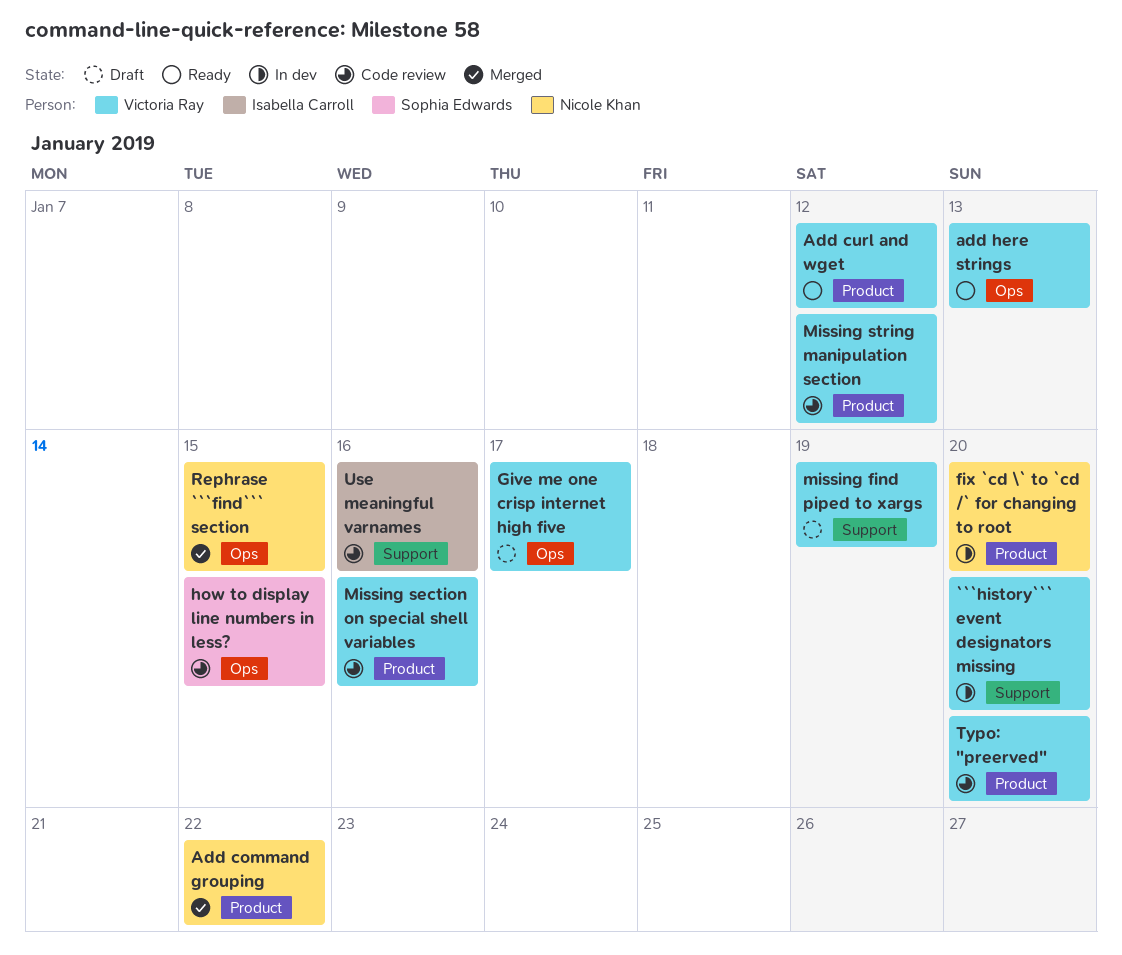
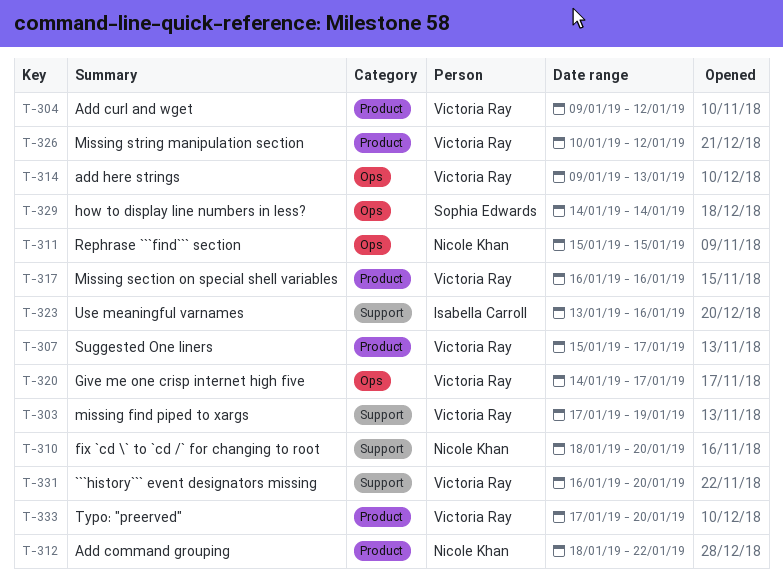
fix `cd \` to `cd /` for changing to root, label: Product -> Support
how to display line numbers in less?, due: Jan 15 -> Jan 14
Suggested One liners: none -> present

